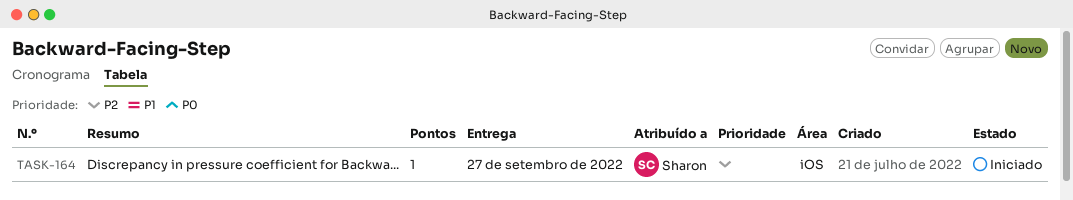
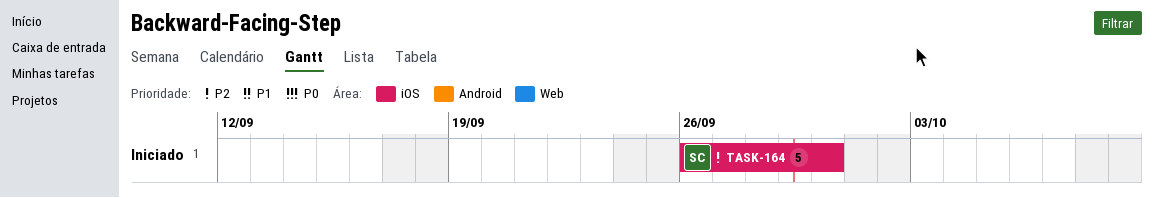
TASK-164, estimate: 1 -> 5
TASK-164, due: Sep 27 -> Sep 30

